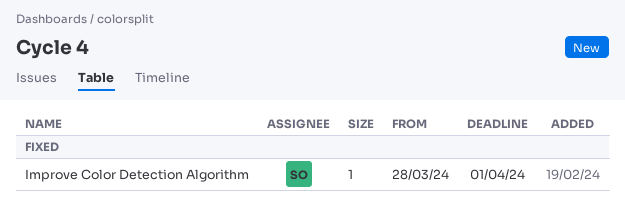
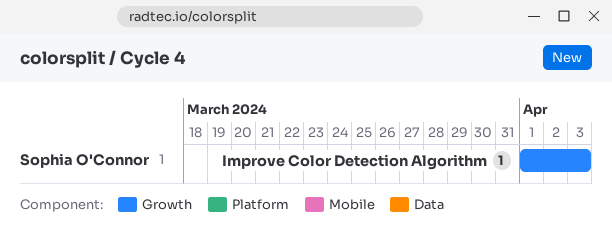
Improve Color Detection Algorithm, start: Mar 28 -> Apr 1
Improve Color Detection Algorithm, due: Apr 1 -> Apr 3

